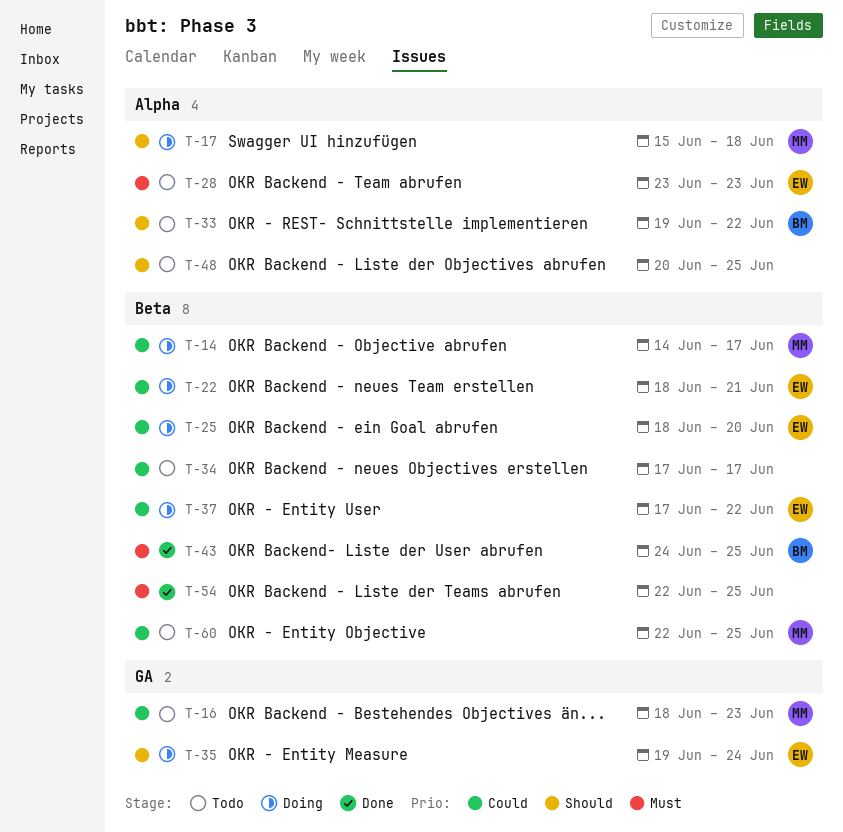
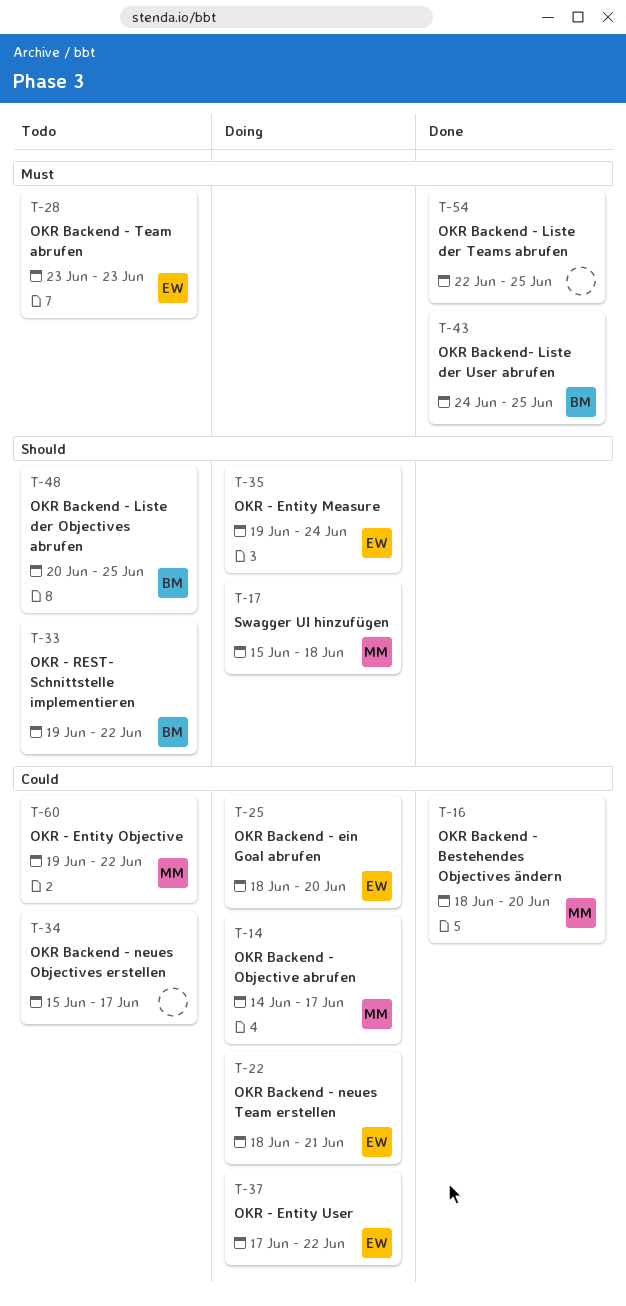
T-16, status: Todo -> Done
T-16, due: Jun 23 -> Jun 20
T-34, start: Jun 17 -> Jun 15
T-48, owner: none -> BM
T-60, start: Jun 22 -> Jun 19
T-60, due: Jun 25 -> Jun 22

